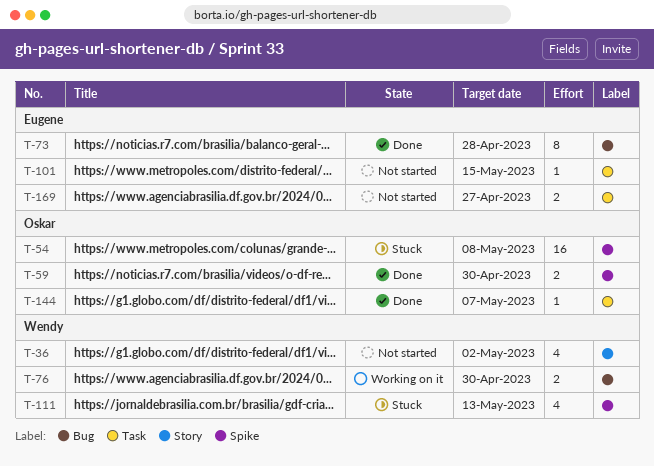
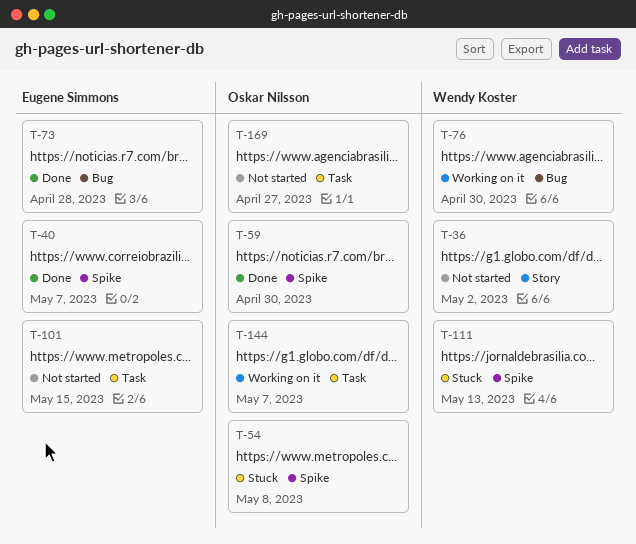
T-40: none -> present
T-144, status: Done -> Working on it
T-169, owner: Eugene Simmons -> Oskar Nilsson

